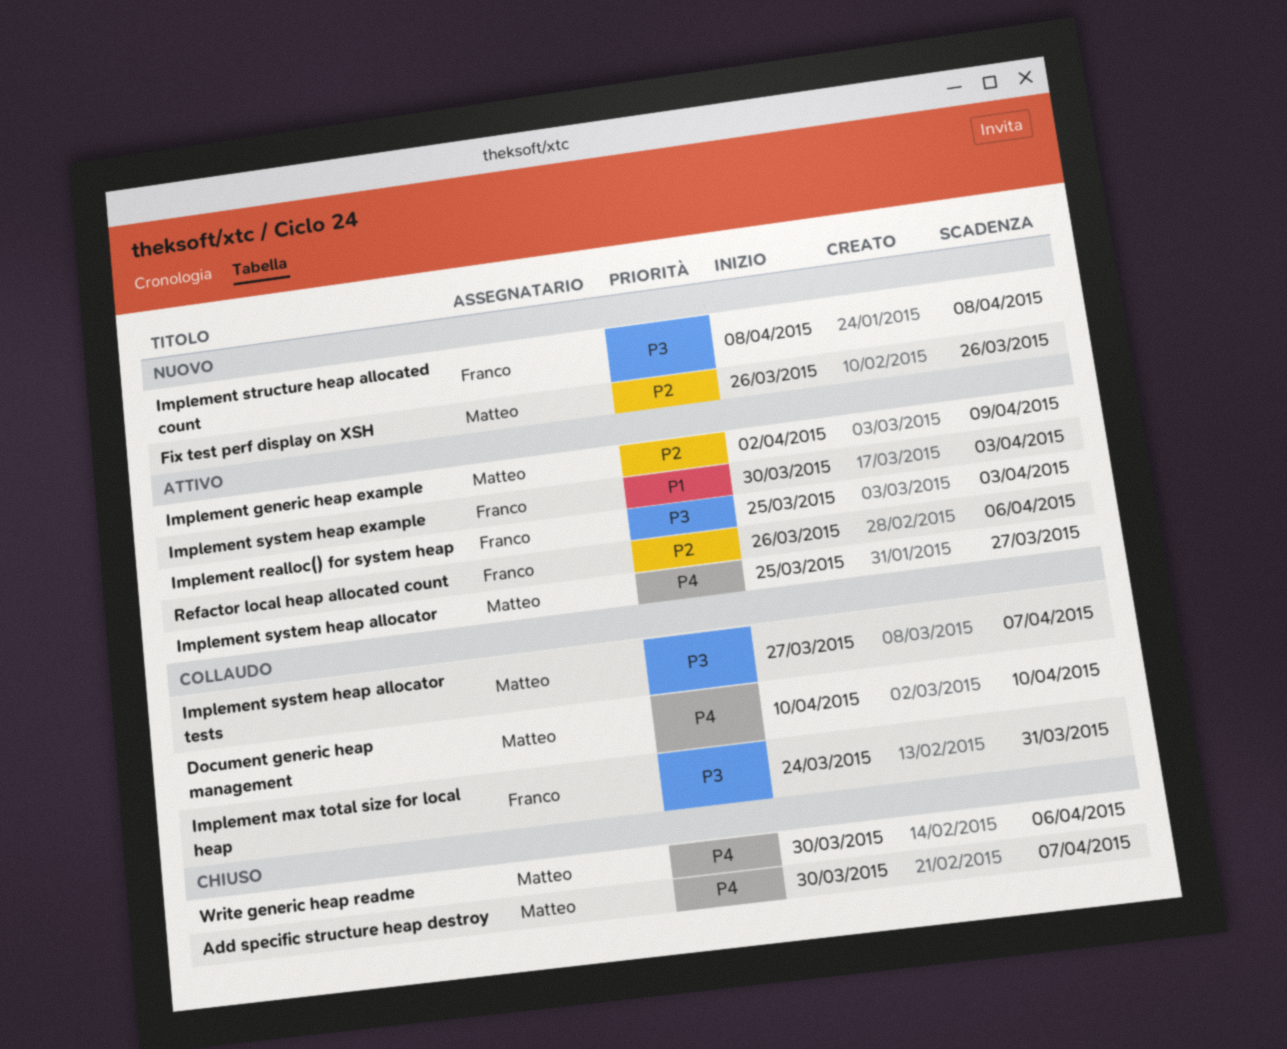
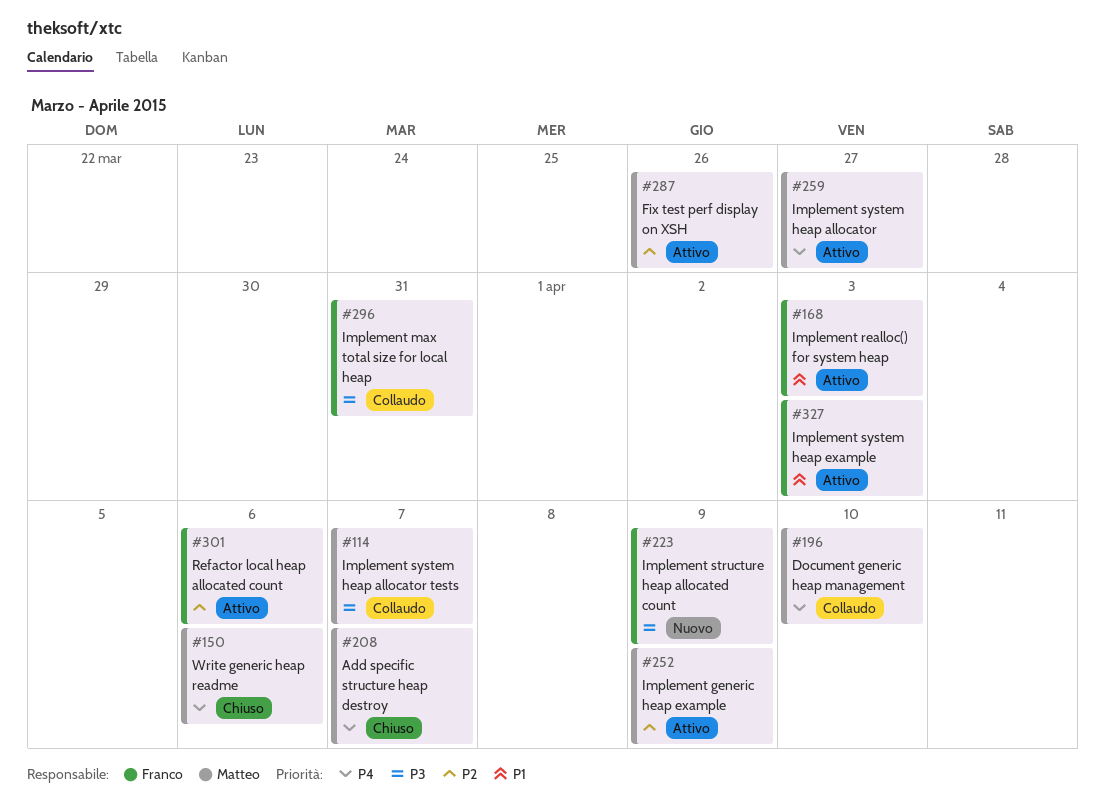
Fix test perf display on XSH, status: Nuovo -> Attivo
Implement realloc() for system heap, priority: P3 -> P1
Implement structure heap allocated count, due: Apr 8 -> Apr 9

